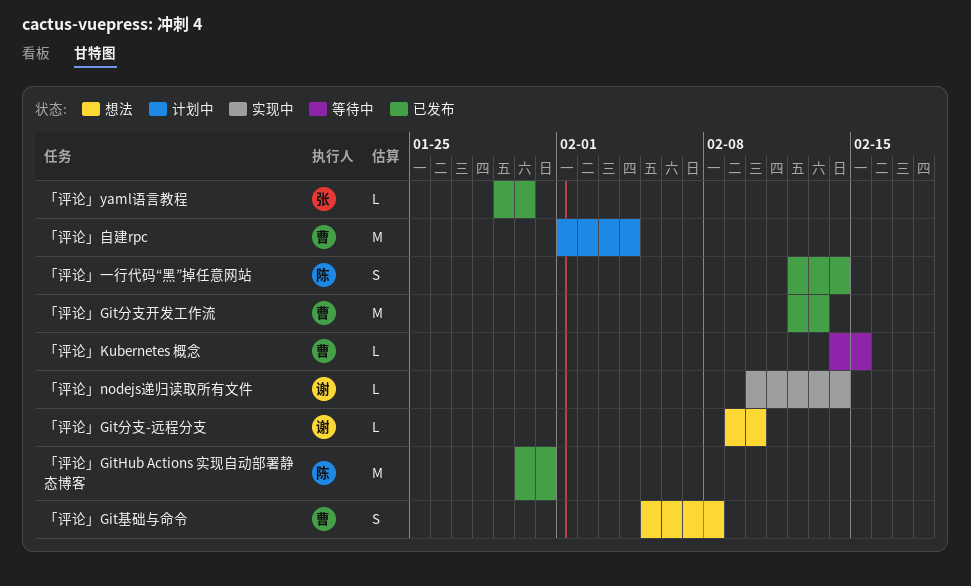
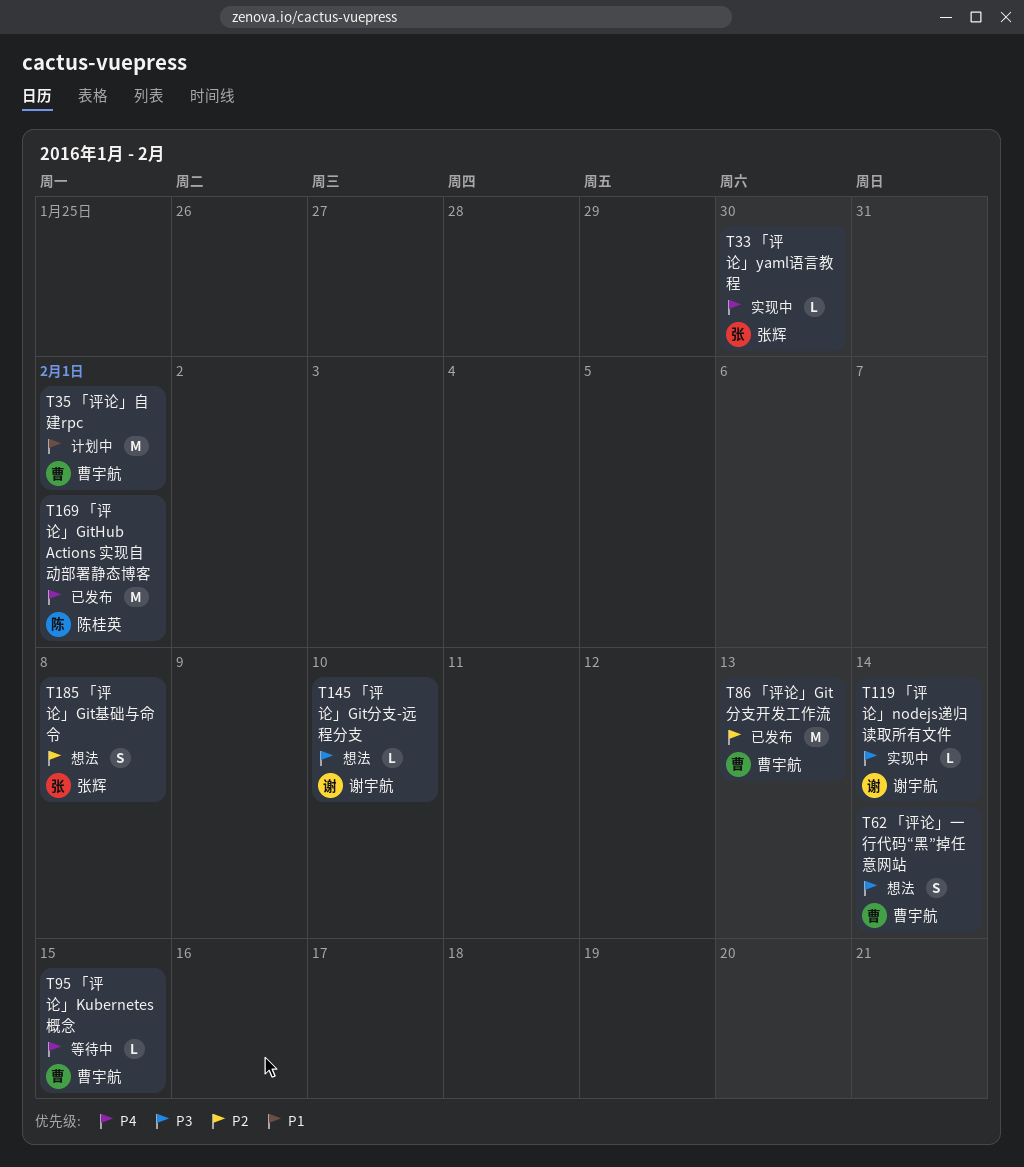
「评论」GitHub Actions 实现自动部署静态博客, due: Jan 31 -> Feb 1
「评论」Git基础与命令, owner: 曹宇航 -> 张辉
「评论」yaml语言教程, status: 已发布 -> 实现中
「评论」一行代码“黑”掉任意网站, status: 已发布 -> 想法
「评论」一行代码“黑”掉任意网站, owner: 陈桂英 -> 曹宇航
「评论」自建rpc, due: Feb 4 -> Feb 1

